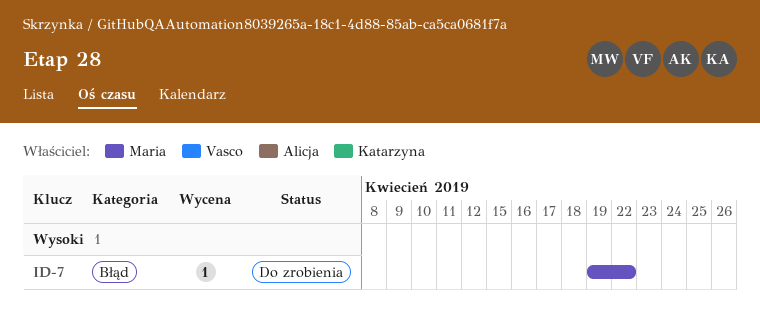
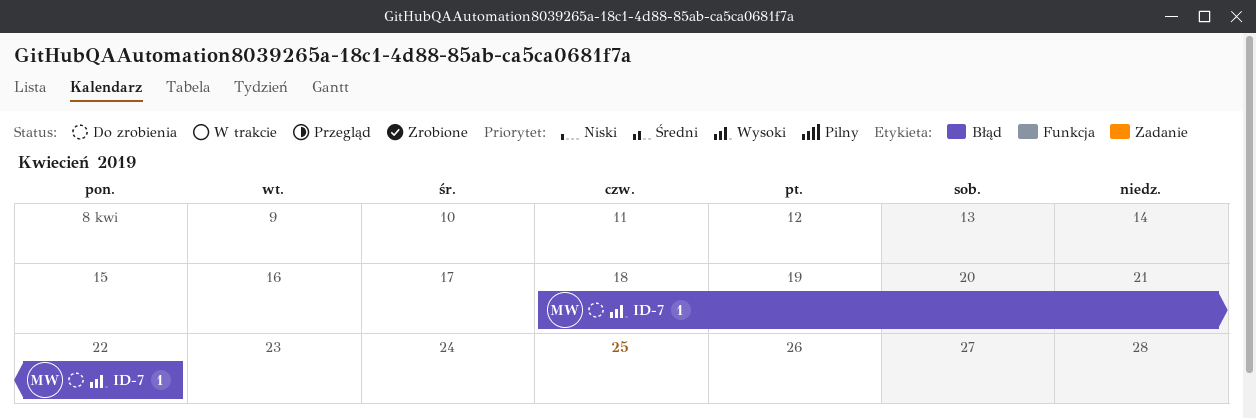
ID-7, start: Apr 19 -> Apr 18

